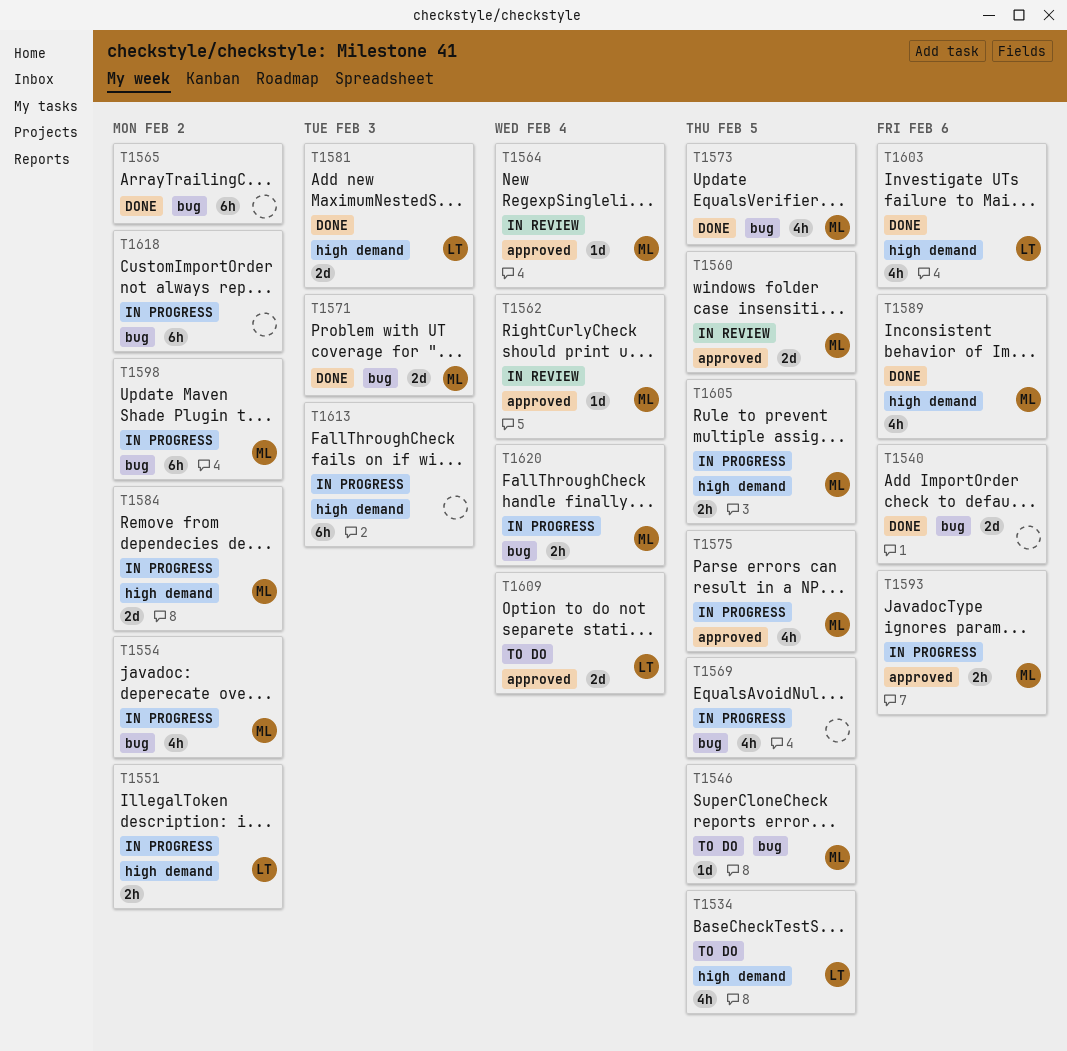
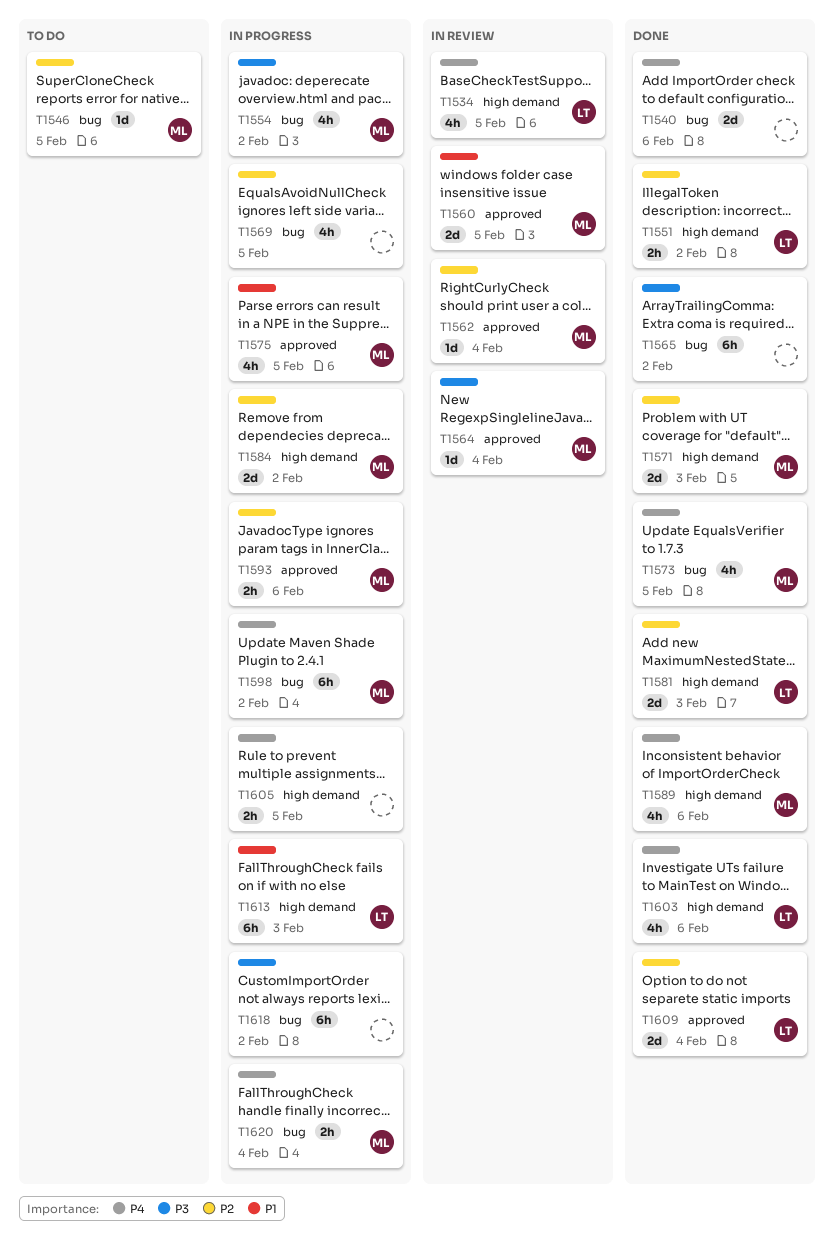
T1534, status: To do -> In review
T1551, status: In progress -> Done
T1571, label: bug -> high demand
T1605, owner: ML -> none
T1609, status: To do -> Done
T1613, owner: none -> LT

